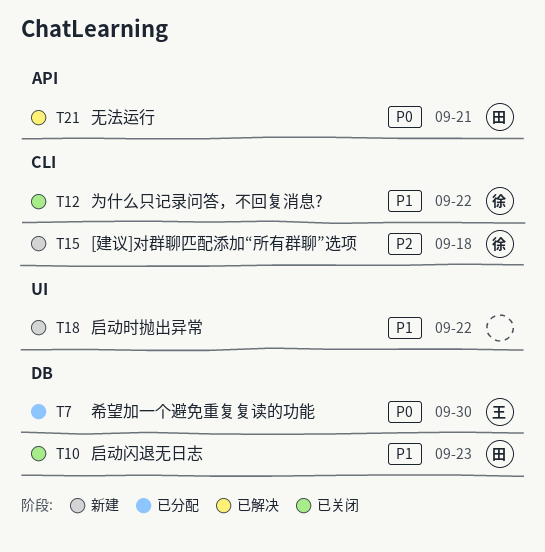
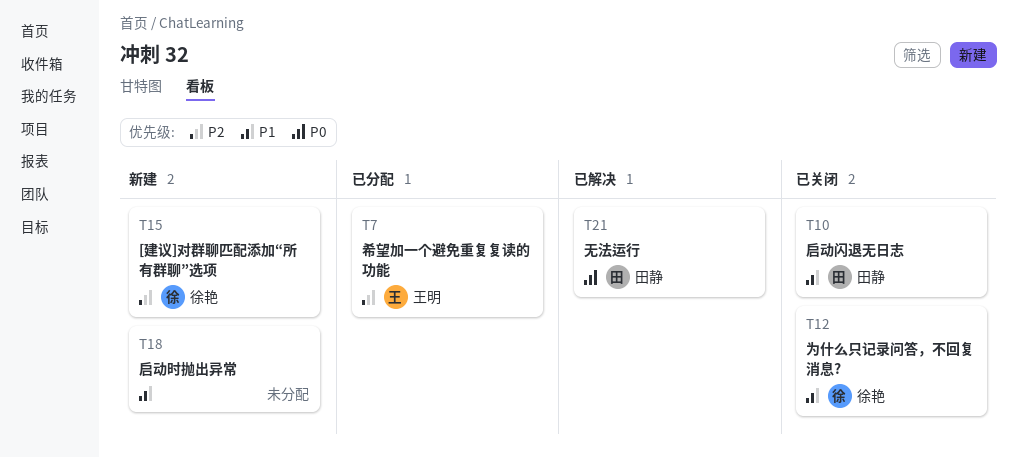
T7, priority: P0 -> P2

